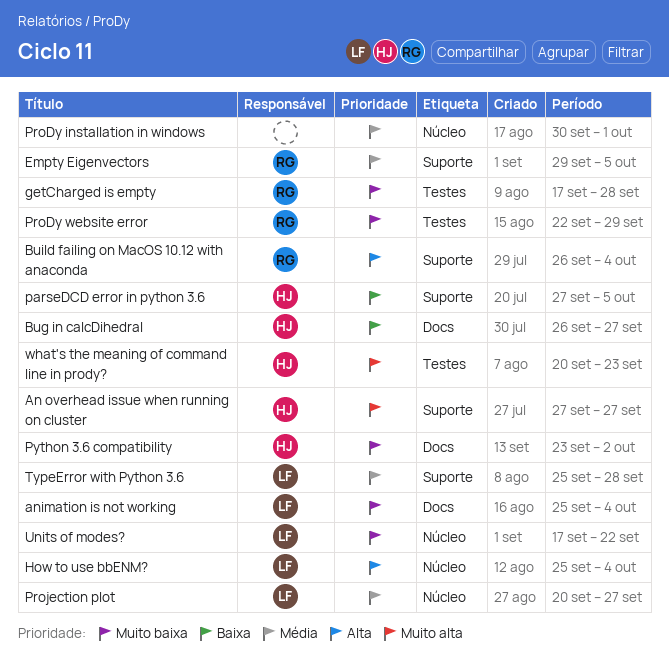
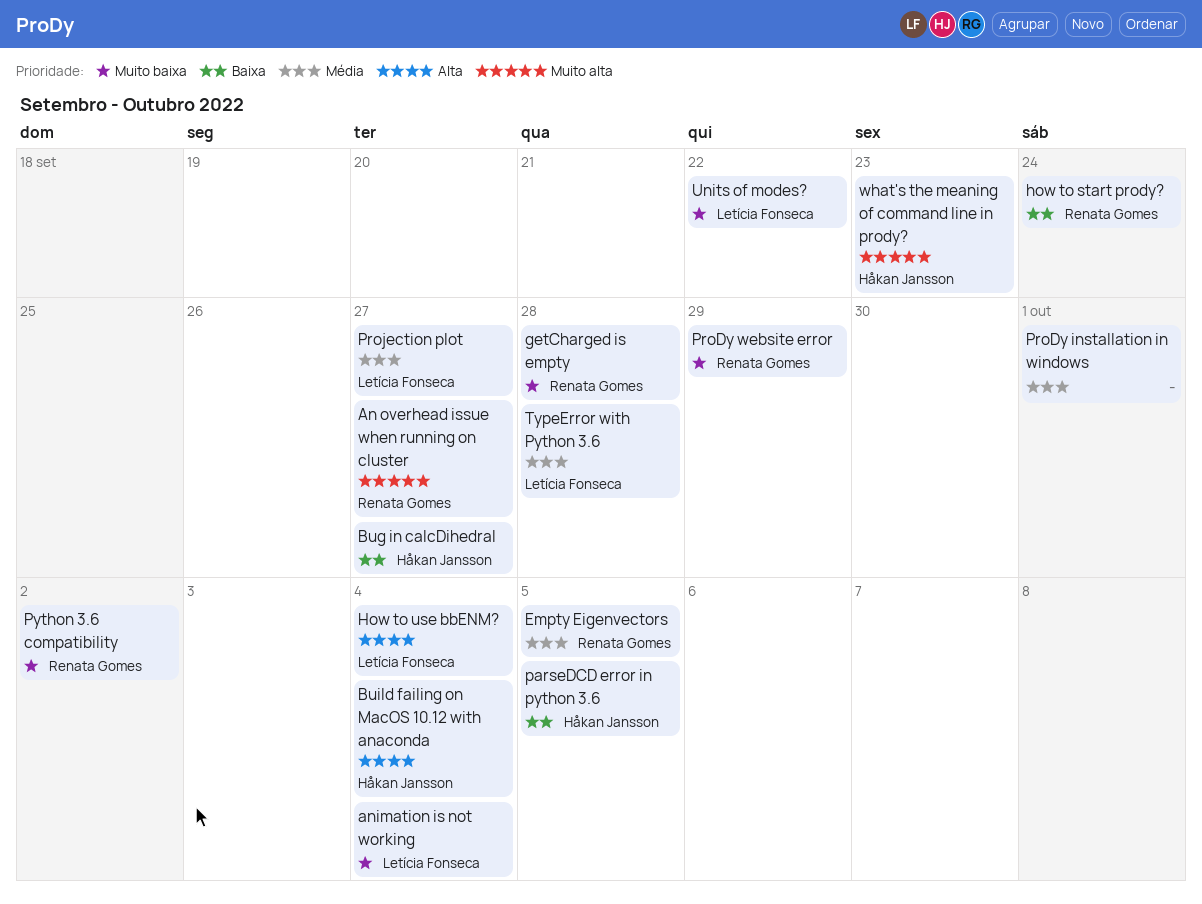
An overhead issue when running on cluster, owner: Håkan Jansson -> Renata Gomes
Build failing on MacOS 10.12 with anaconda, owner: Renata Gomes -> Håkan Jansson
how to start prody?: none -> present
Python 3.6 compatibility, owner: Håkan Jansson -> Renata Gomes

